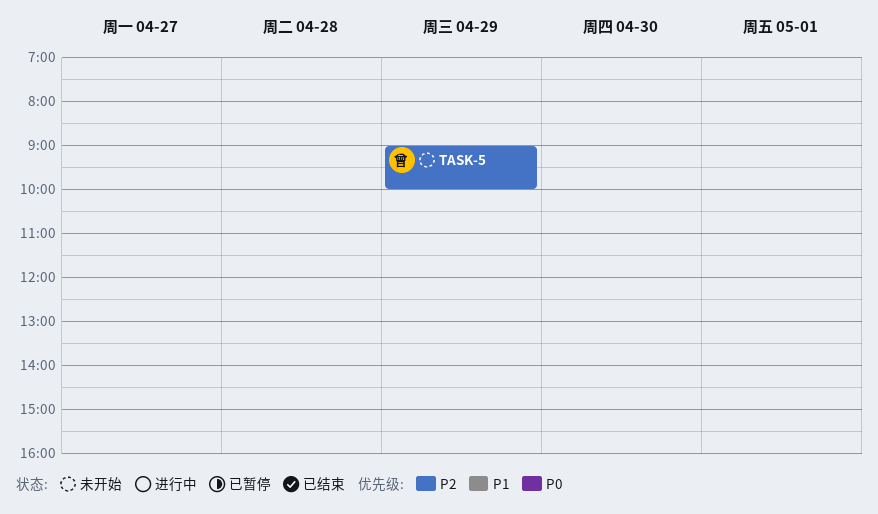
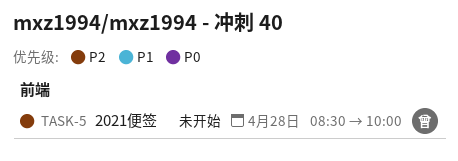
TASK-5, day: Apr 29 -> Apr 28
TASK-5, begins: 09:00 -> 08:30

